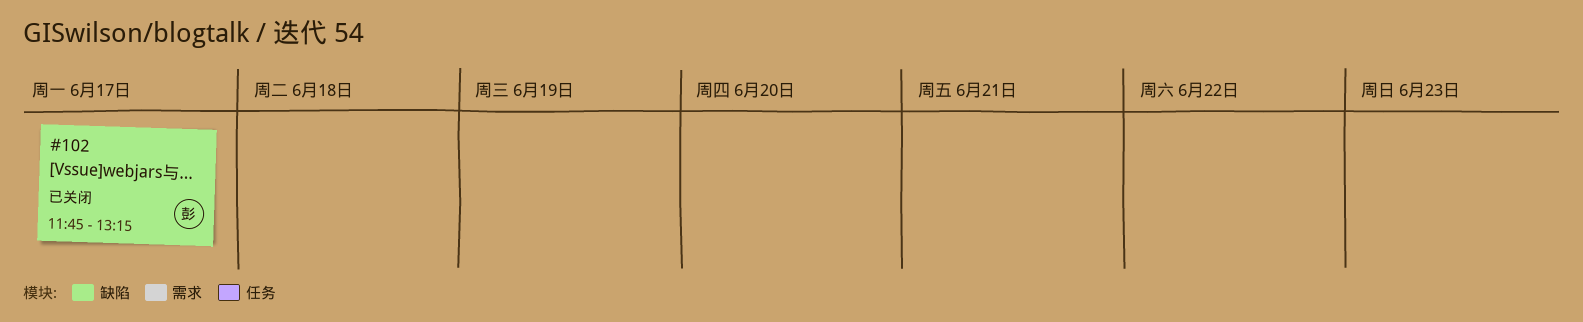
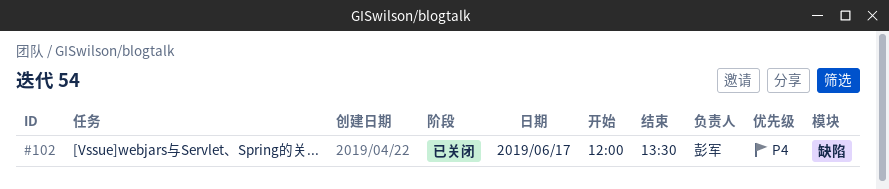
#102, begins: 11:45 -> 12:00
#102, ends: 13:15 -> 13:30

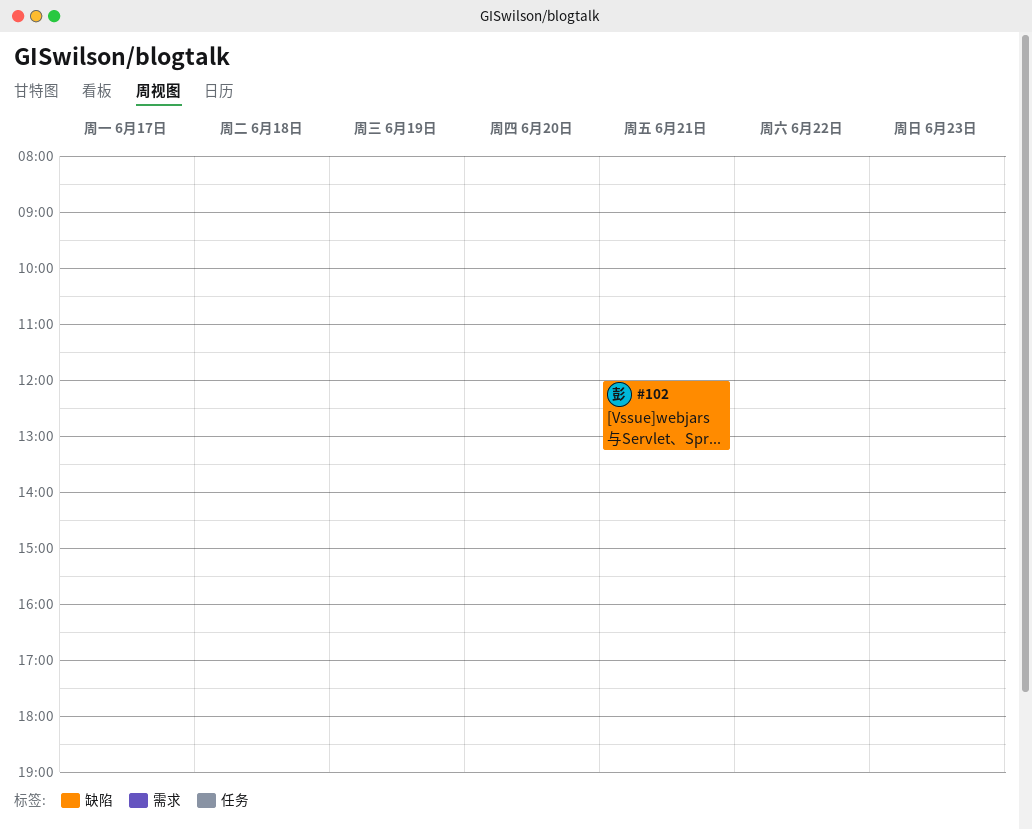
#102, day: Jun 17 -> Jun 21
#102, ends: 13:30 -> 13:15

